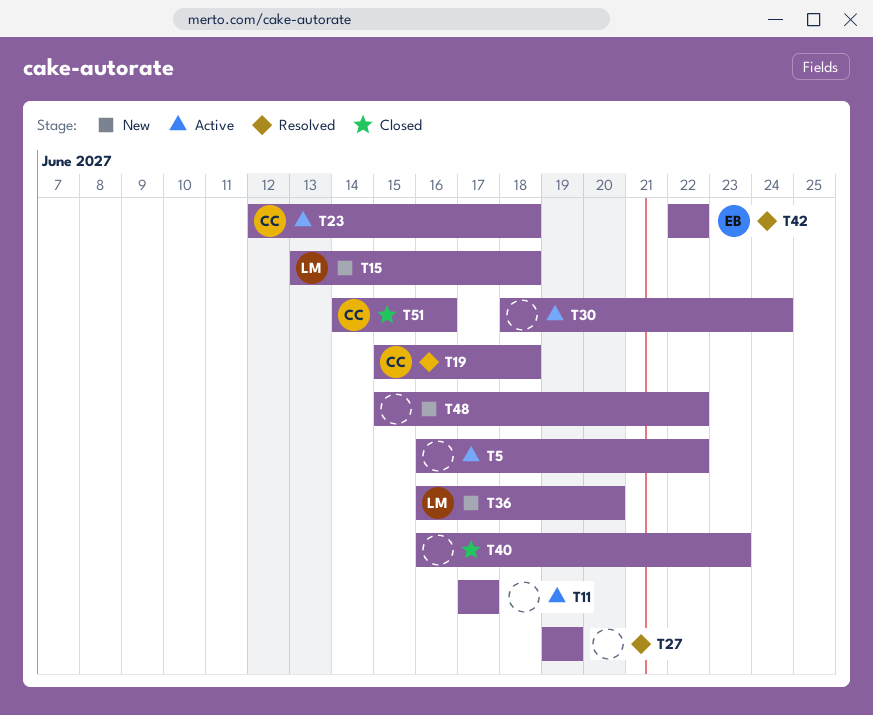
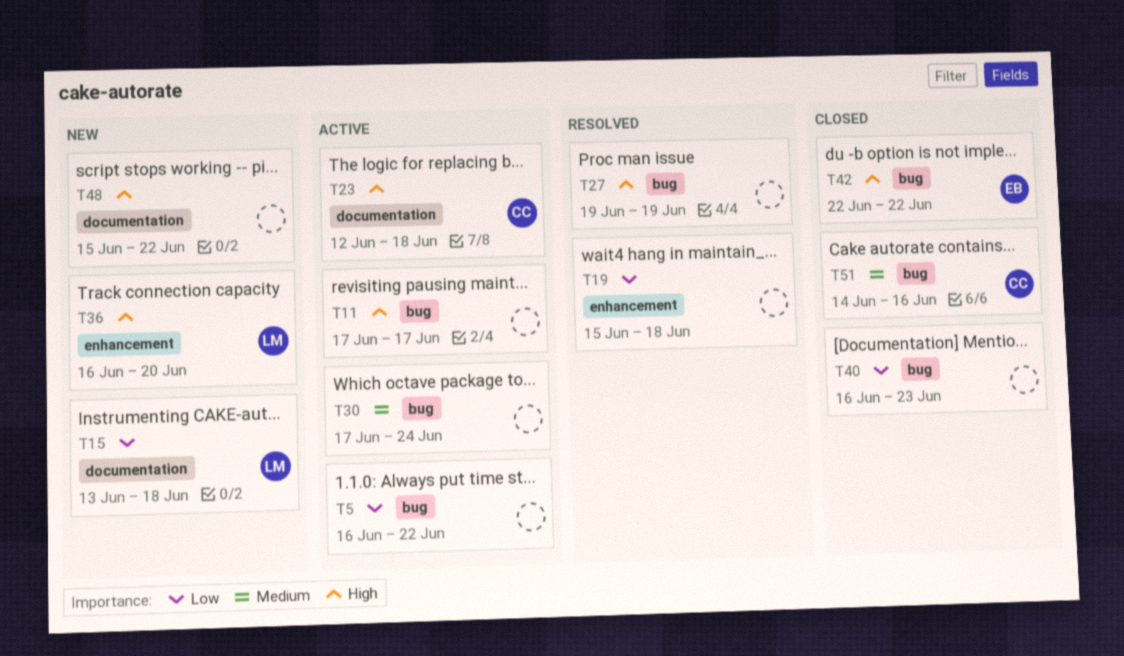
T19, owner: CC -> none
T30, start: Jun 18 -> Jun 17
T42, status: Resolved -> Closed

